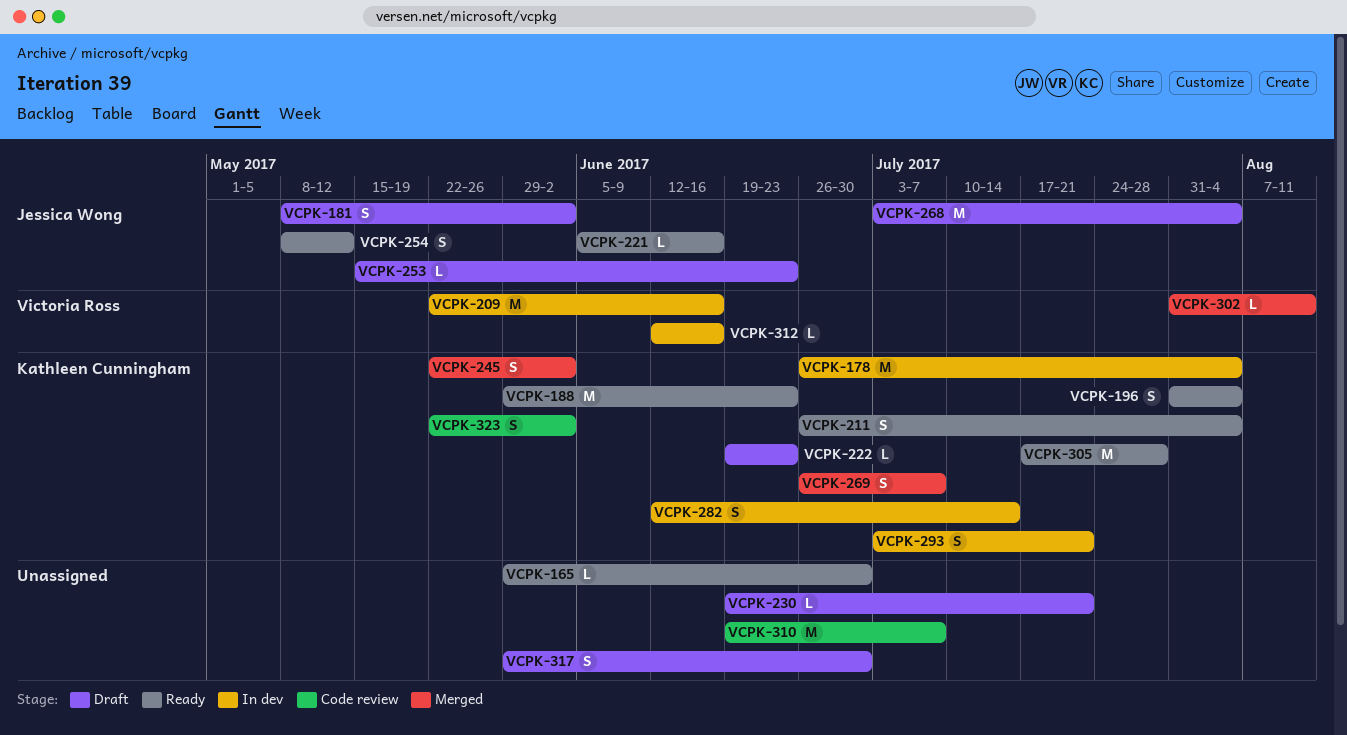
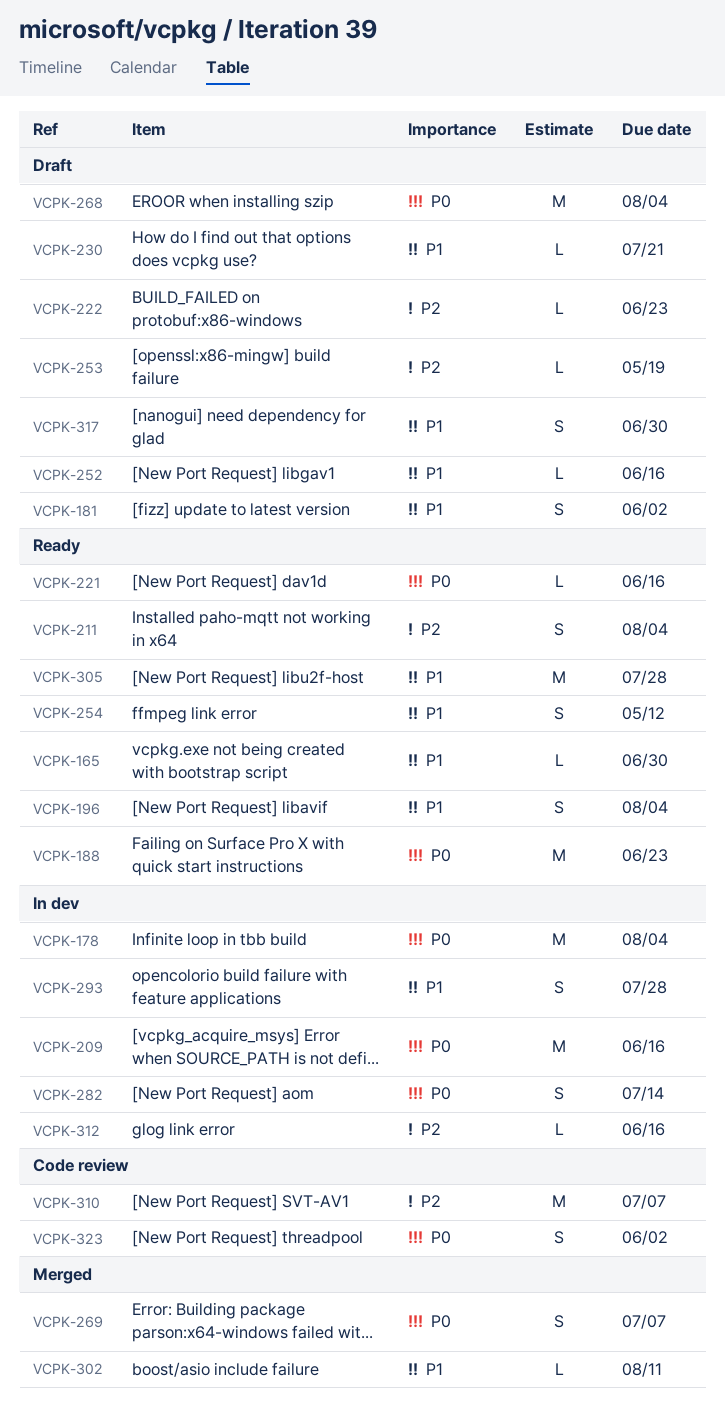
VCPK-245: present -> none
VCPK-252: none -> present
VCPK-253, due: Jun 23 -> May 19
VCPK-293, due: Jul 21 -> Jul 28

